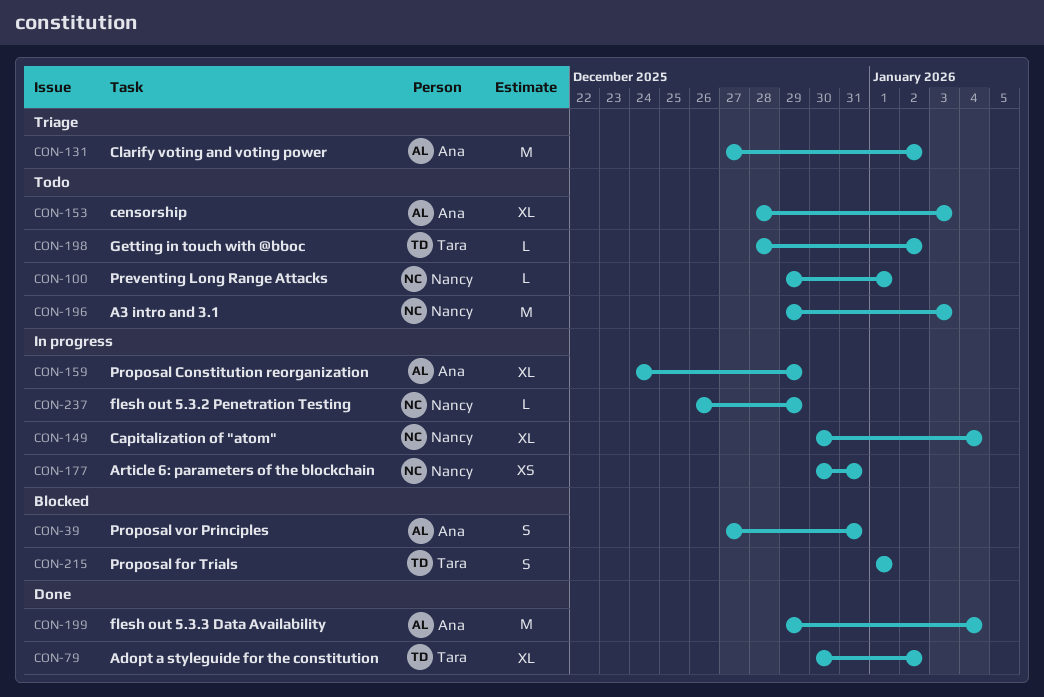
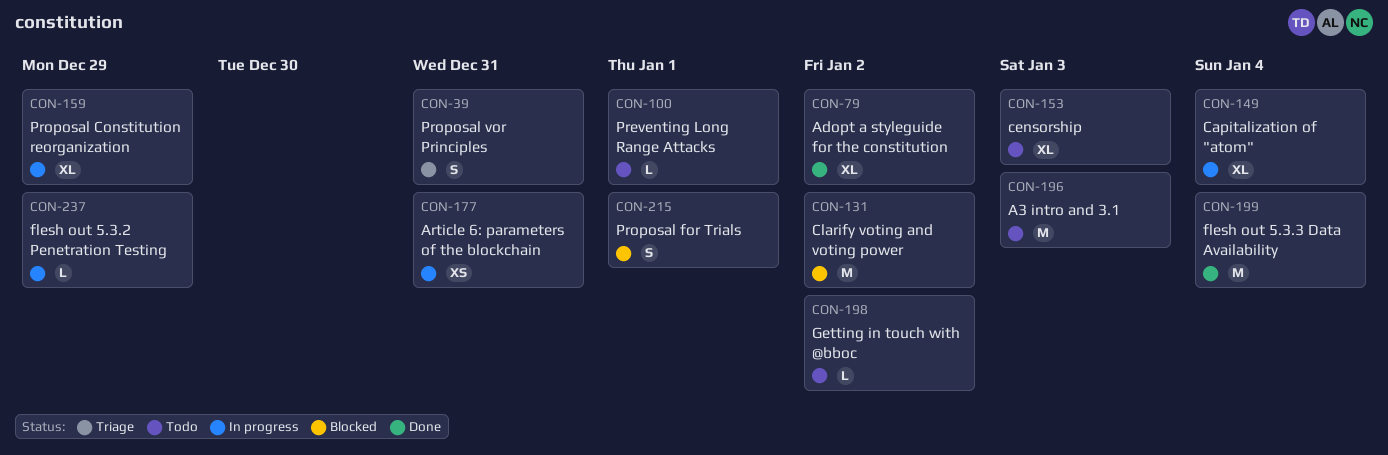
CON-39, status: Blocked -> Triage
CON-131, status: Triage -> Blocked

